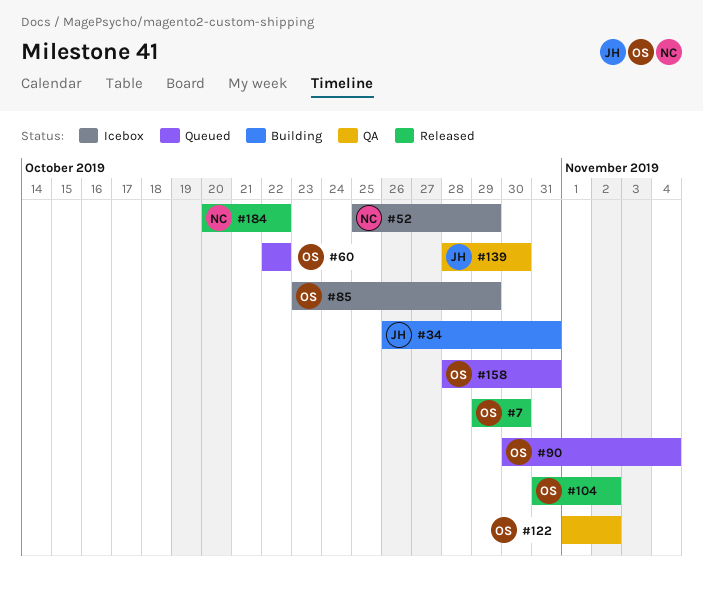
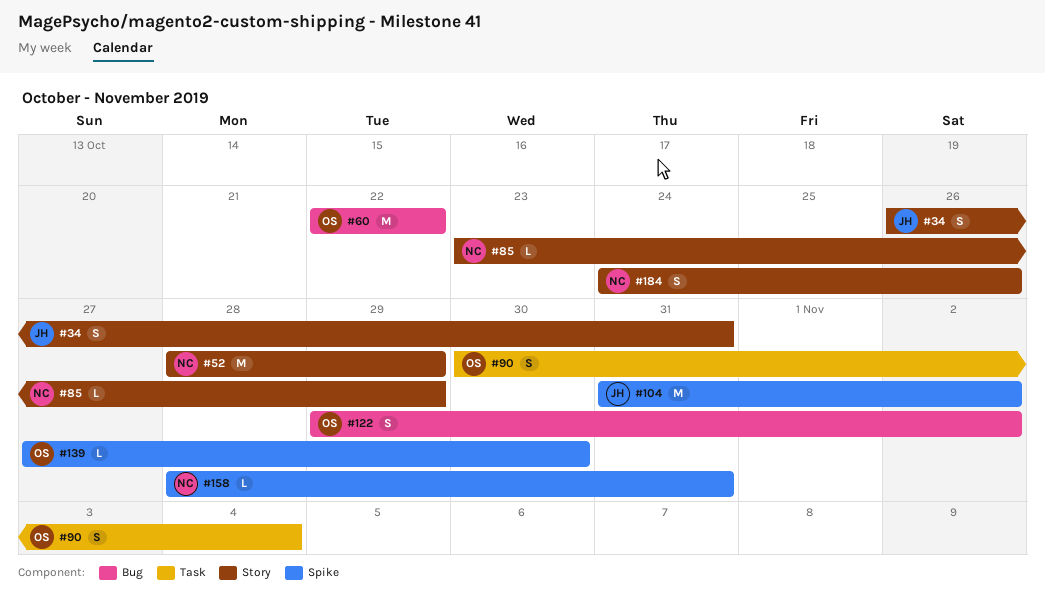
#7: present -> none
#52, start: Oct 25 -> Oct 28
#85, owner: OS -> NC
#104, owner: OS -> JH
#122, start: Nov 1 -> Oct 29
#139, owner: JH -> OS
#139, start: Oct 28 -> Oct 27
#158, owner: OS -> NC
#184, start: Oct 20 -> Oct 24
#184, due: Oct 22 -> Oct 26

